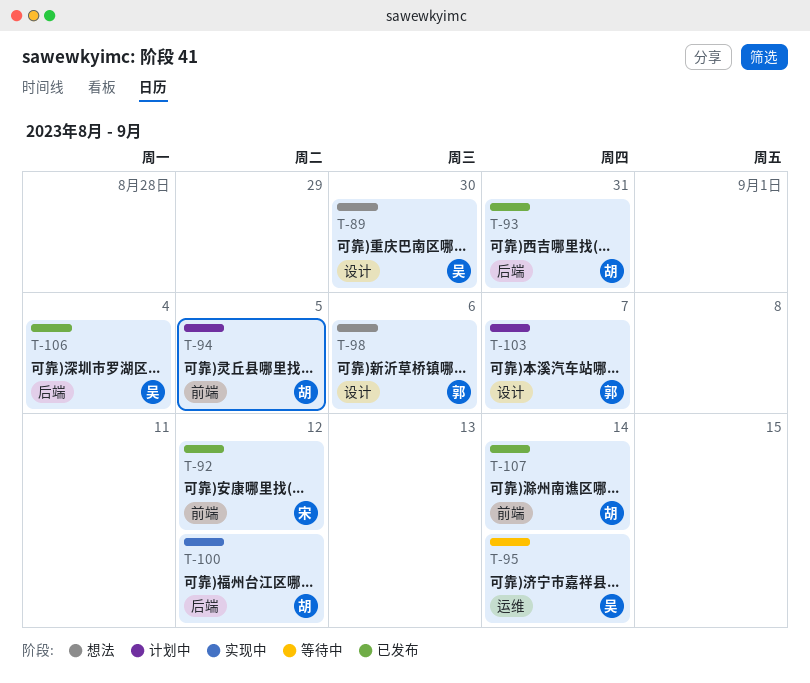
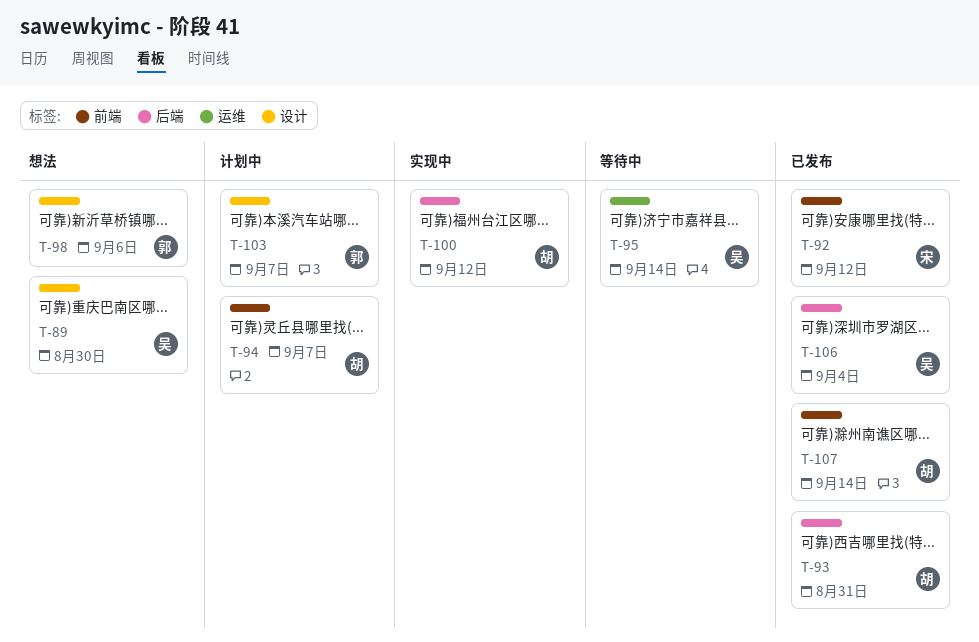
T-94, due: Sep 5 -> Sep 7

